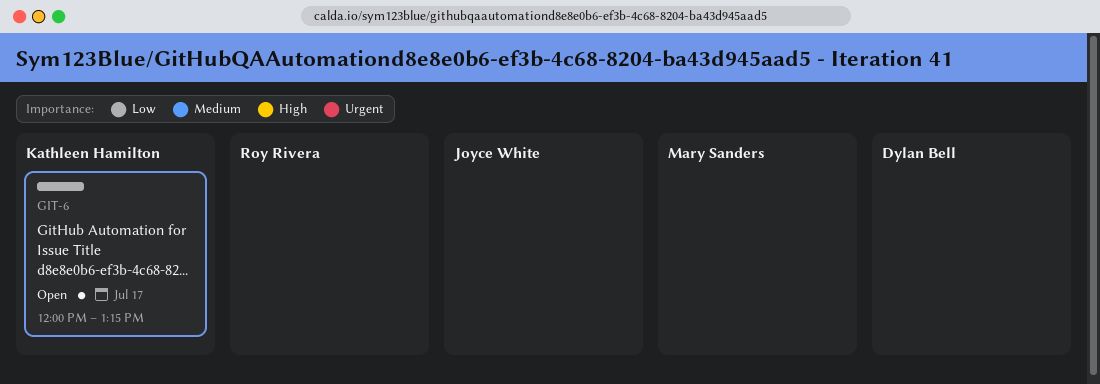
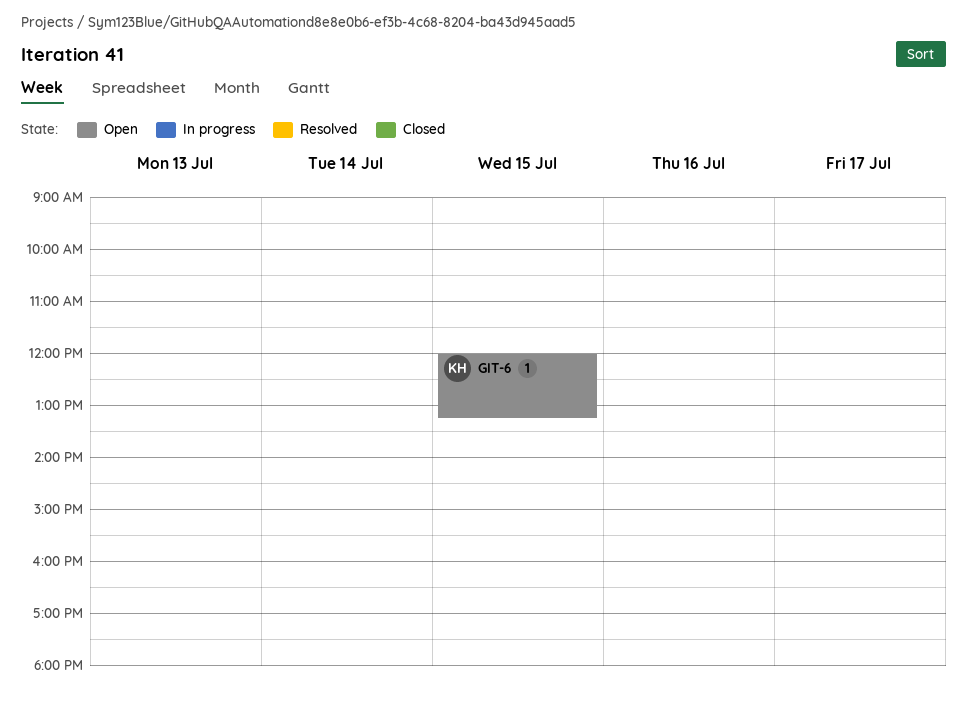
GIT-6, day: Jul 17 -> Jul 15

